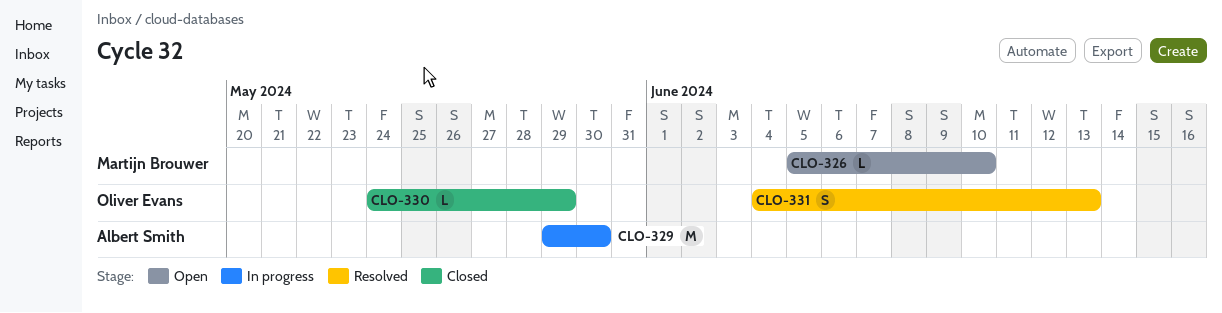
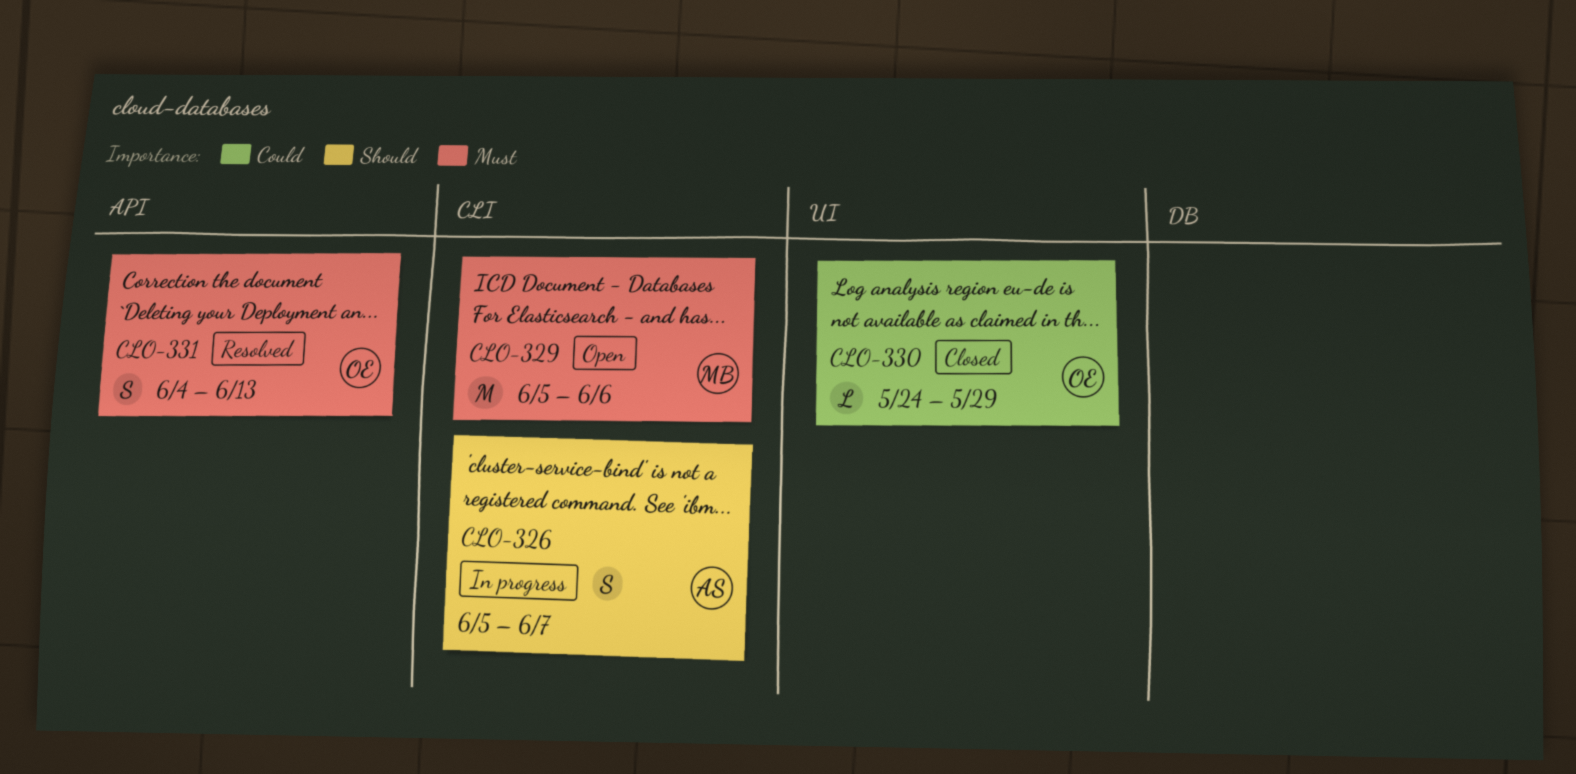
CLO-326, status: Open -> In progress
CLO-326, owner: Martijn Brouwer -> Albert Smith
CLO-326, estimate: L -> S
CLO-326, due: Jun 10 -> Jun 7
CLO-329, status: In progress -> Open
CLO-329, owner: Albert Smith -> Martijn Brouwer
CLO-329, start: May 29 -> Jun 5
CLO-329, due: May 30 -> Jun 6

